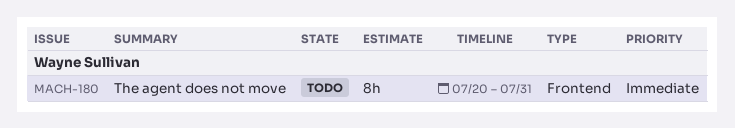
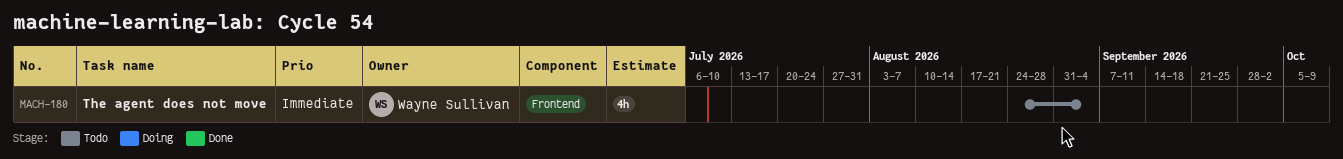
MACH-180, estimate: 8h -> 4h
MACH-180, start: Jul 20 -> Aug 24
MACH-180, due: Jul 31 -> Sep 4

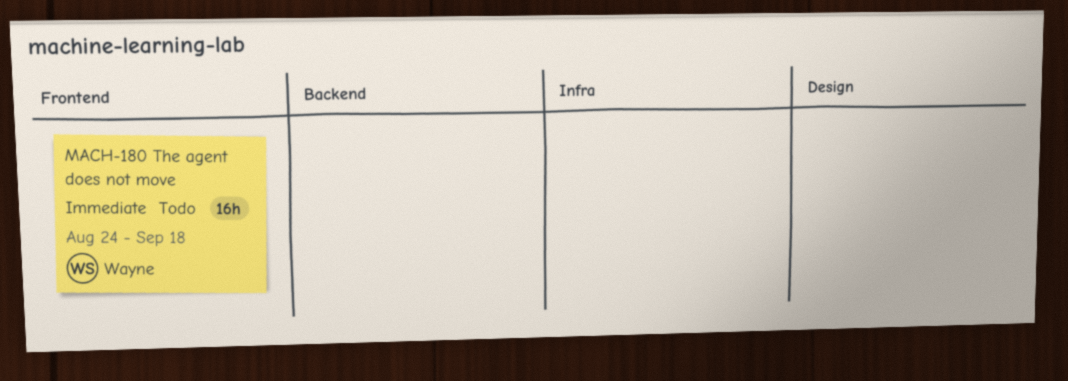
MACH-180, estimate: 4h -> 16h
MACH-180, due: Sep 4 -> Sep 18

